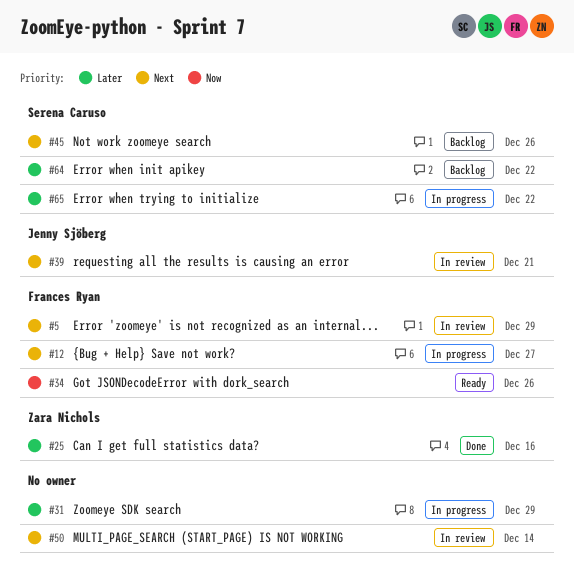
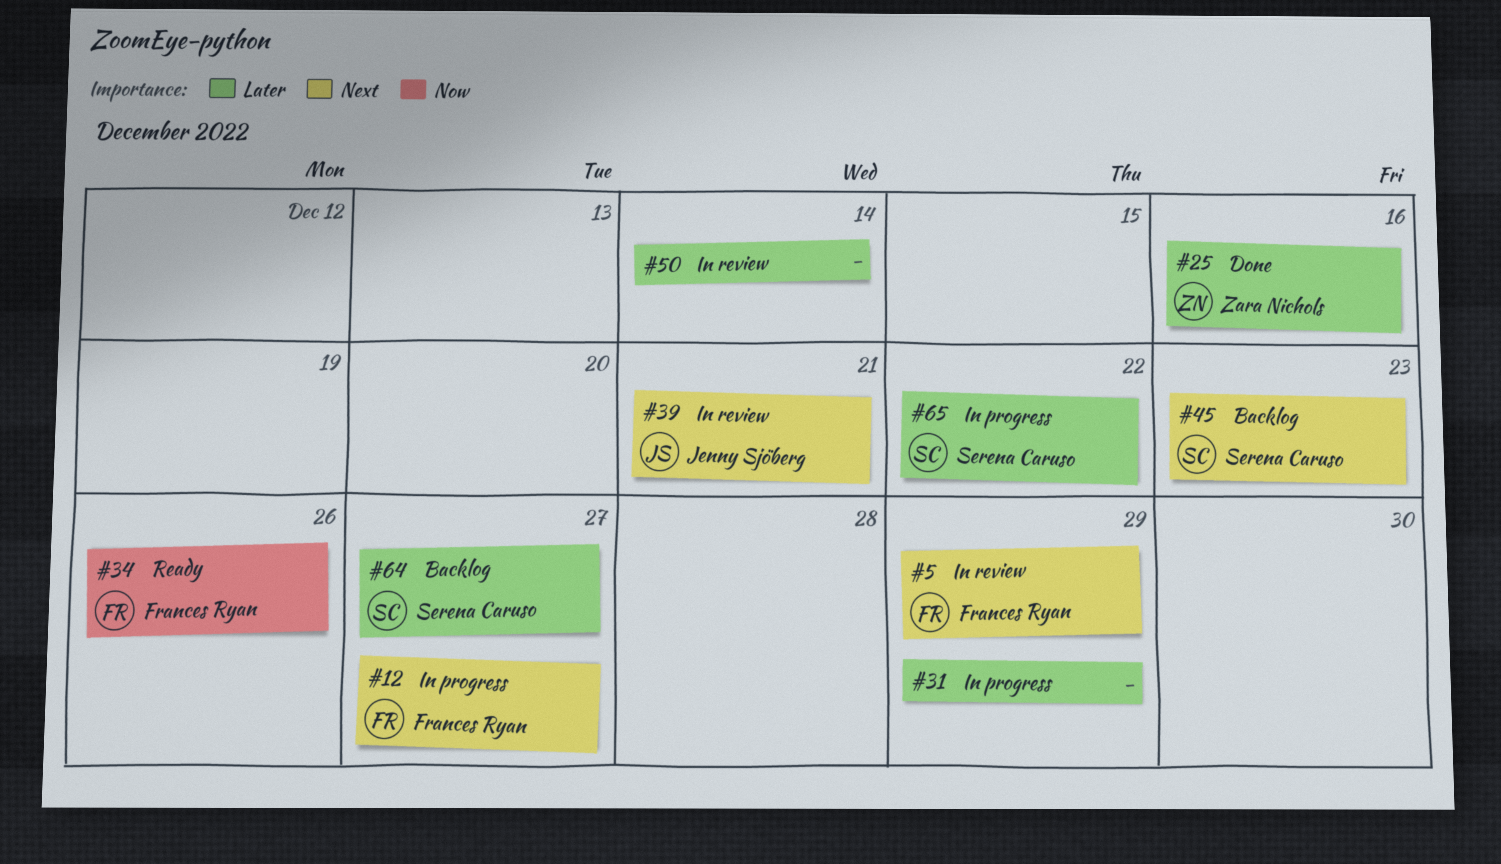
#45, due: Dec 26 -> Dec 23
#50, priority: Next -> Later
#64, due: Dec 22 -> Dec 27

